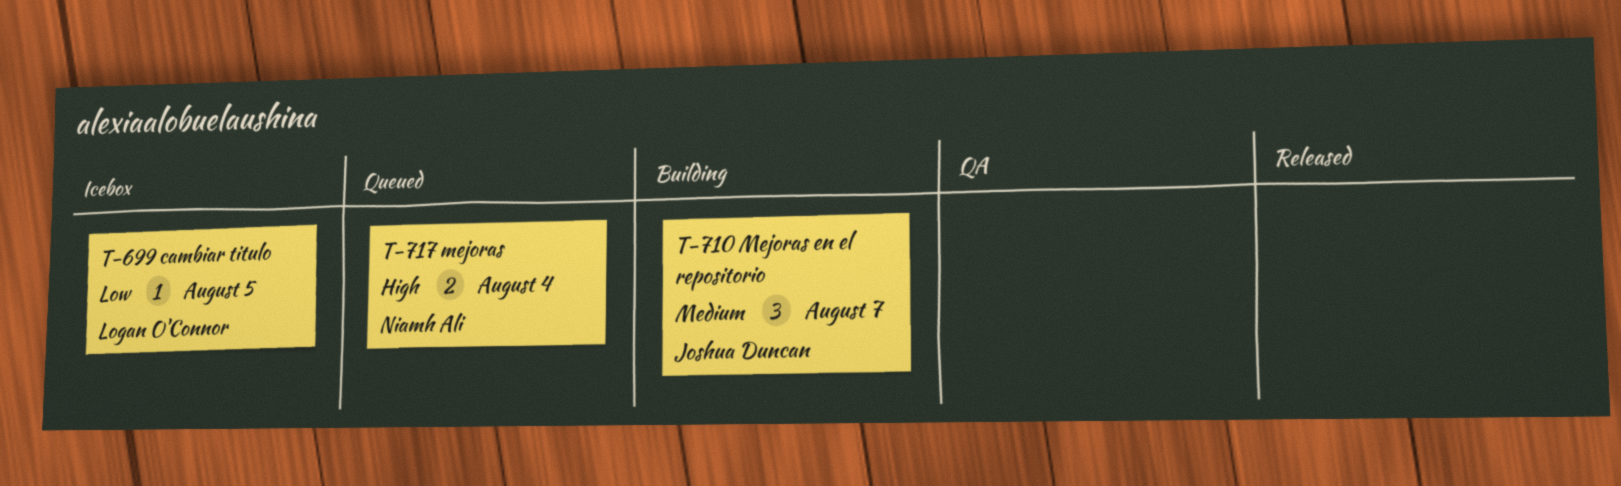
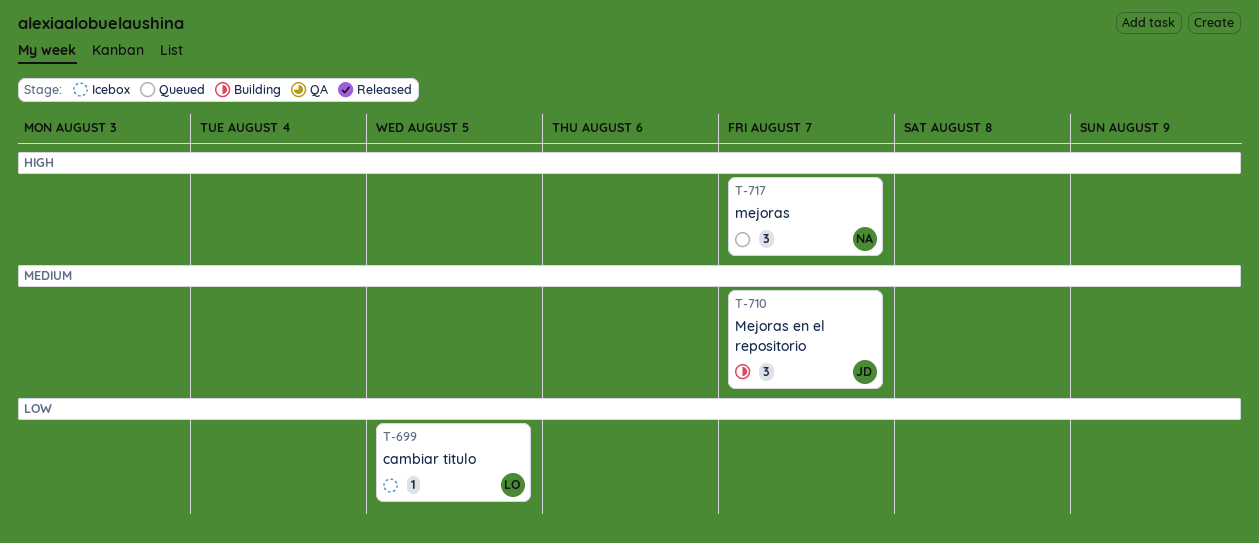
T-717, estimate: 2 -> 3
T-717, due: Aug 4 -> Aug 7

